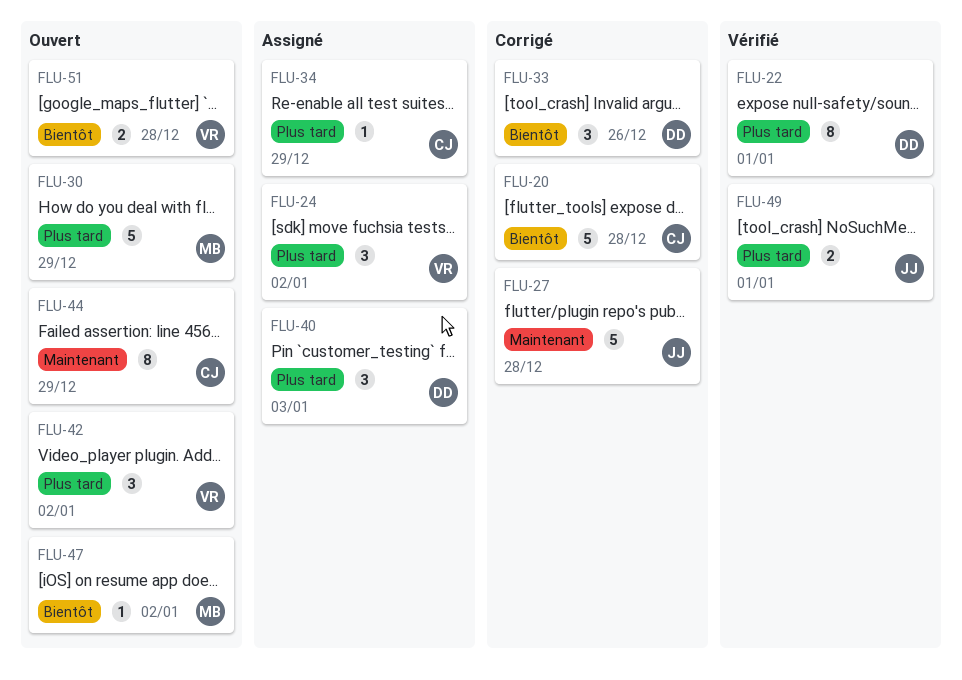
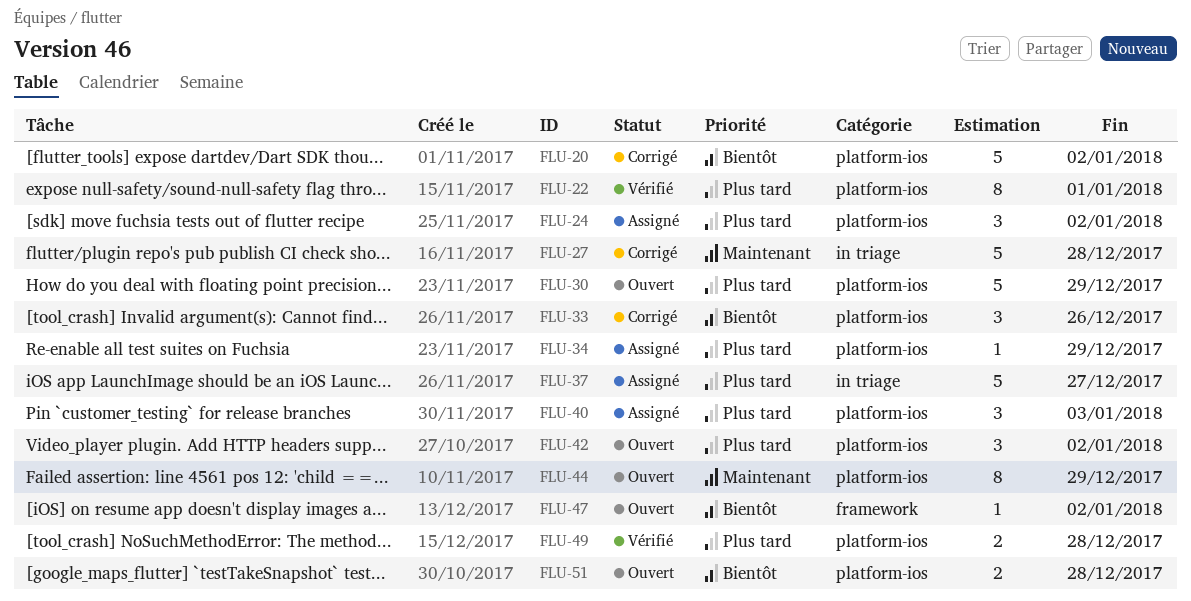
FLU-20, due: Dec 28 -> Jan 2
FLU-37: none -> present
FLU-49, due: Jan 1 -> Dec 28

